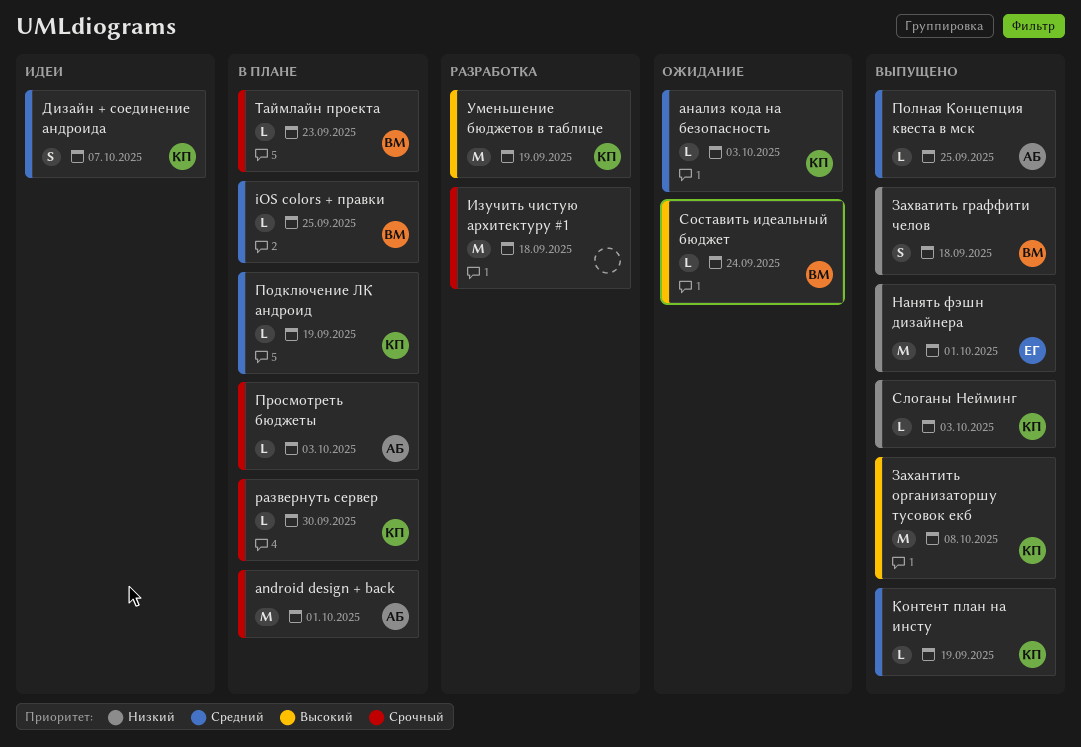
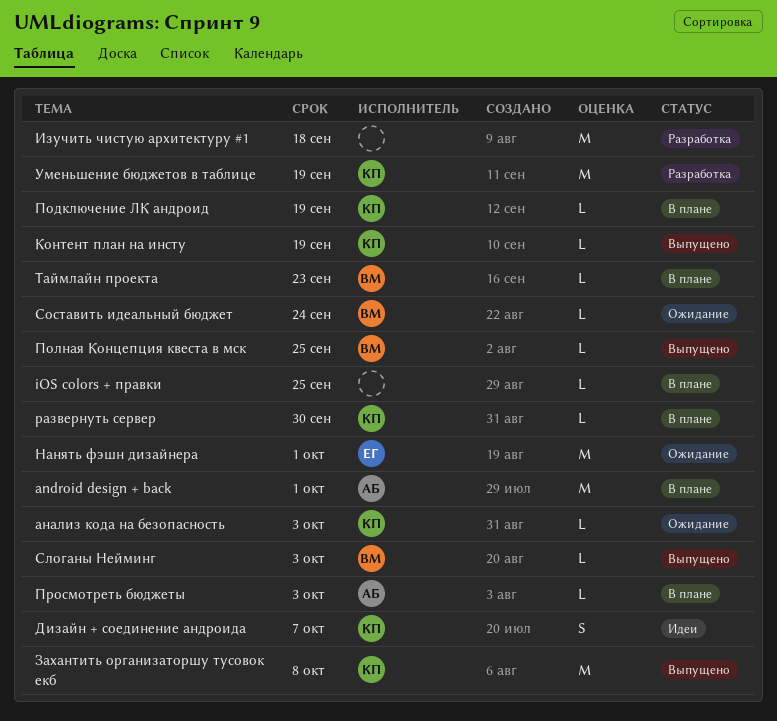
iOS colors + правки, owner: ВМ -> none
Захватить граффити челов: present -> none
Нанять фэшн дизайнера, status: Выпущено -> Ожидание
Полная Концепция квеста в мск, owner: АБ -> ВМ
Слоганы Нейминг, owner: КП -> ВМ

